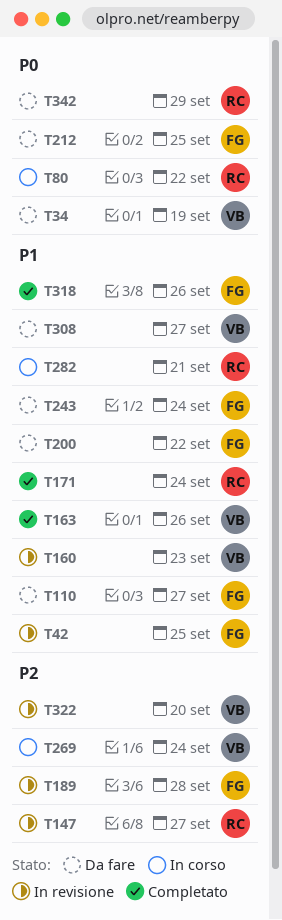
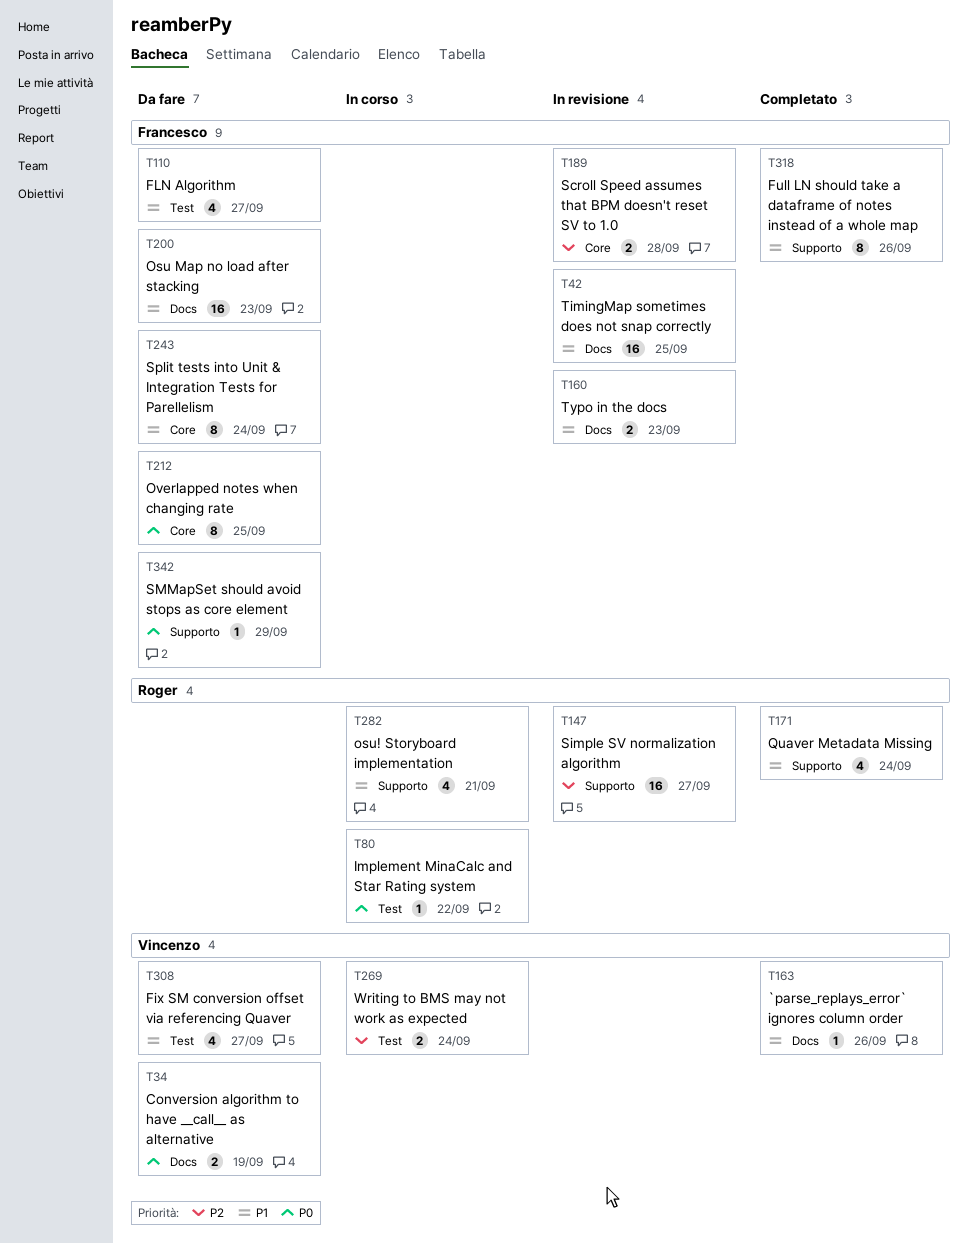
T160, owner: Vincenzo -> Francesco
T200, due: Sep 22 -> Sep 23
T322: present -> none
T342, owner: Roger -> Francesco

